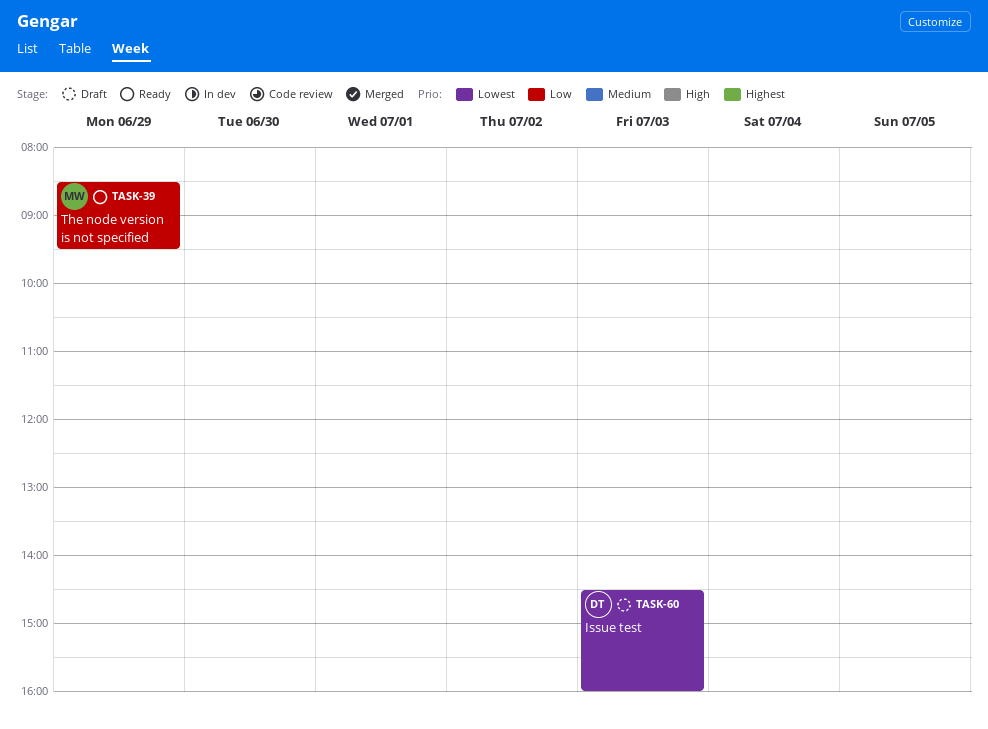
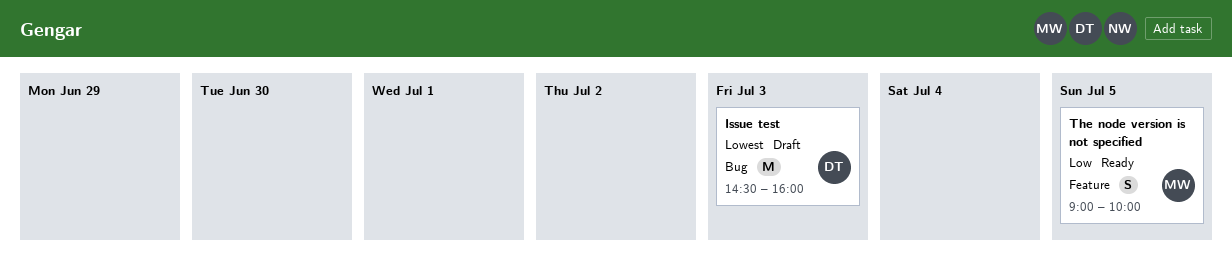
The node version is not specified, day: Jun 29 -> Jul 5
The node version is not specified, begins: 08:30 -> 09:00
The node version is not specified, ends: 09:30 -> 10:00

